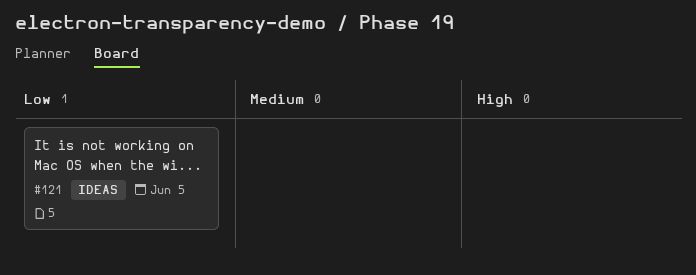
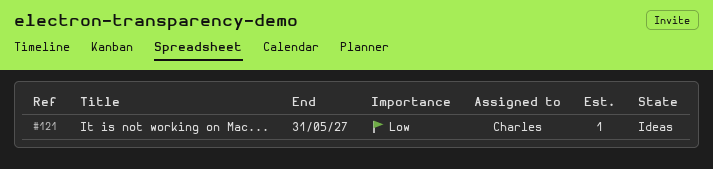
#121, due: Jun 5 -> May 31

